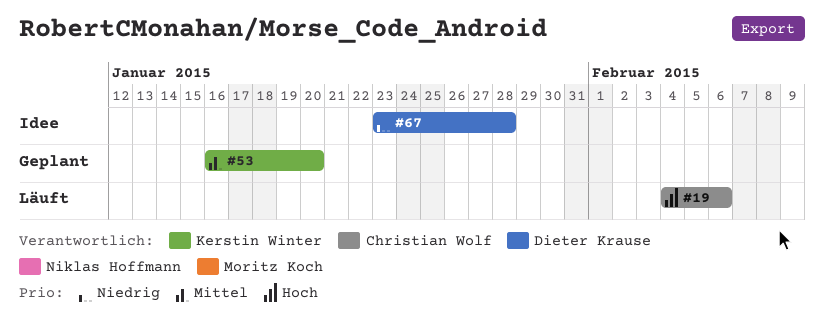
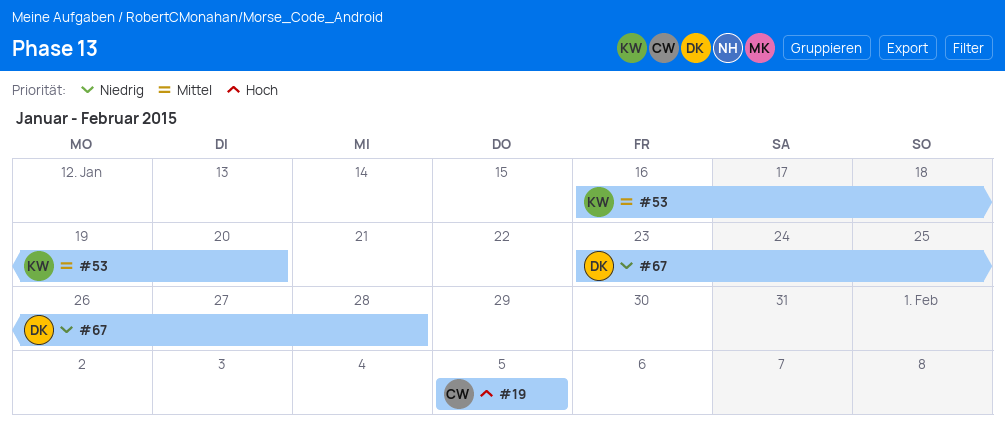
#19, start: Feb 4 -> Feb 5
#19, due: Feb 6 -> Feb 5

